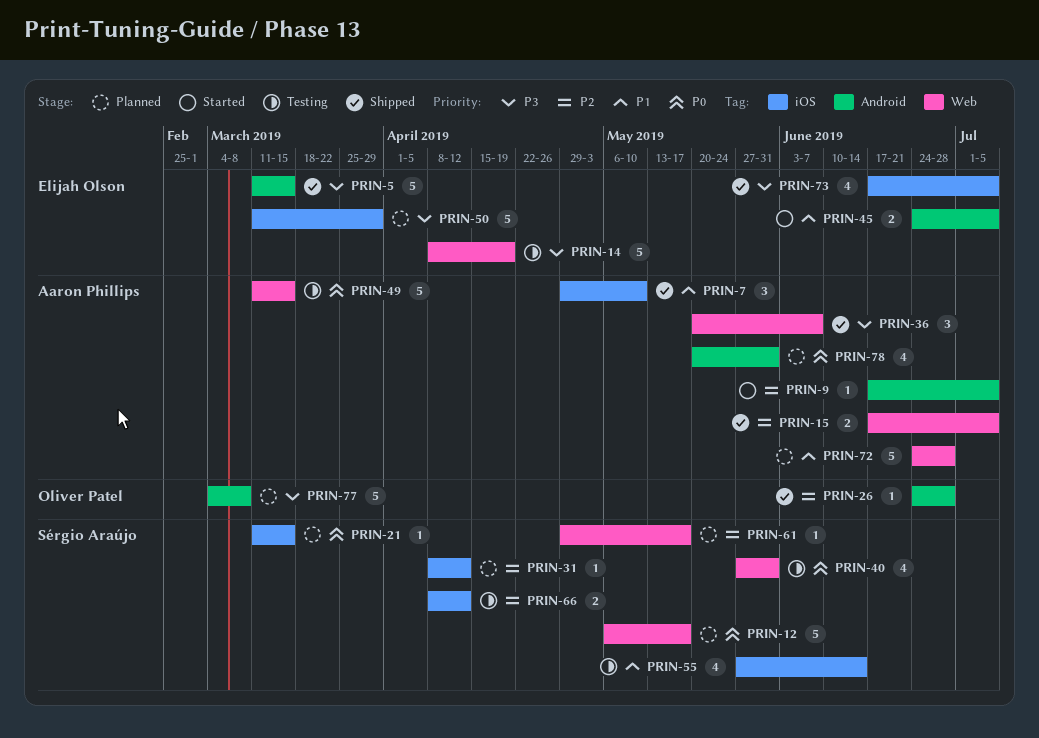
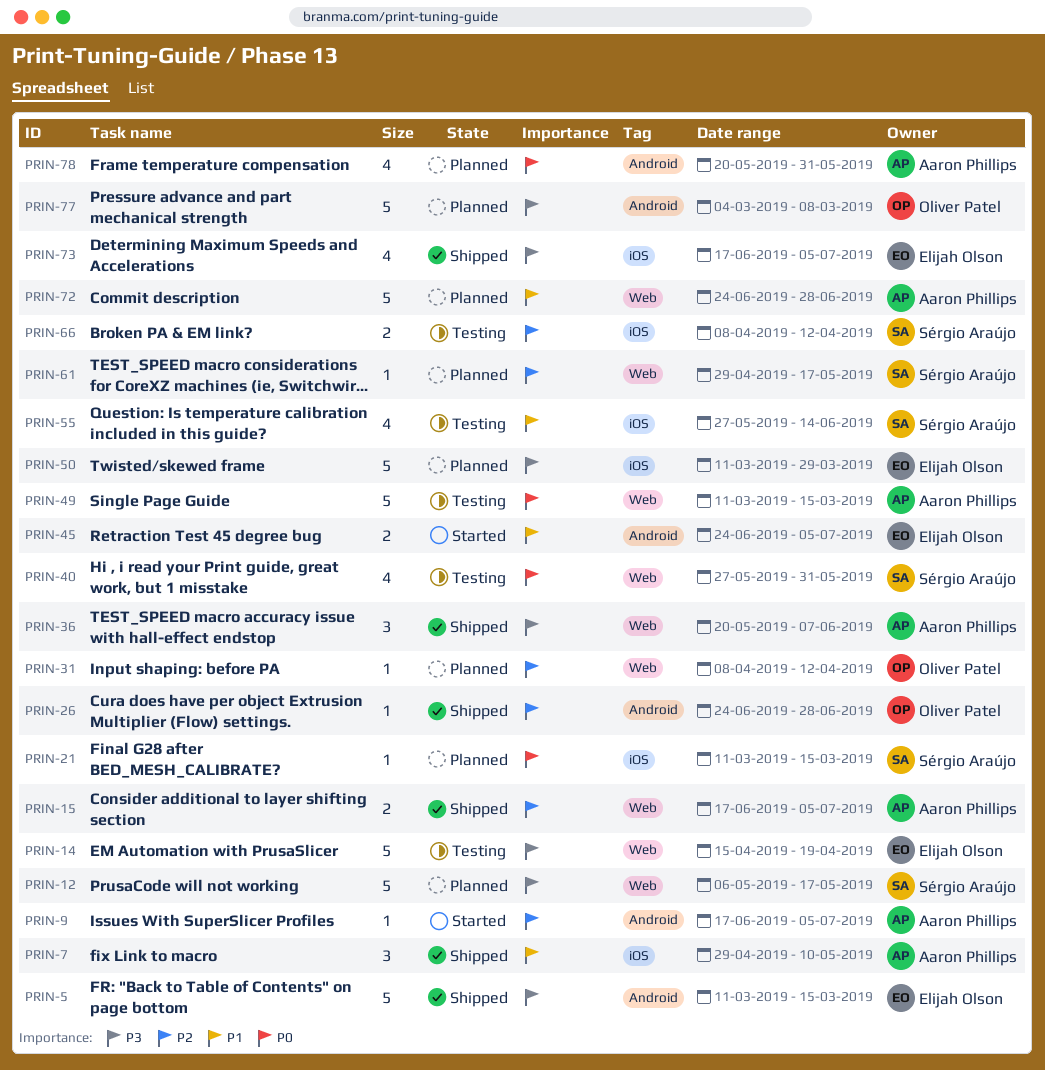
PRIN-12, priority: P0 -> P3
PRIN-14, start: Apr 8 -> Apr 15
PRIN-31, owner: Sérgio Araújo -> Oliver Patel
PRIN-31, label: iOS -> Web

